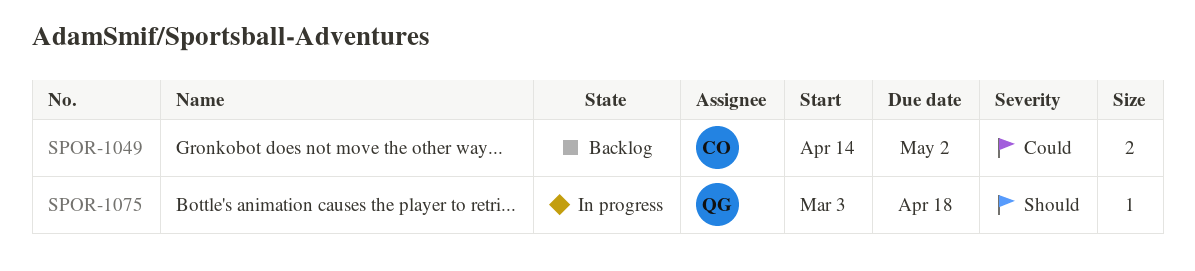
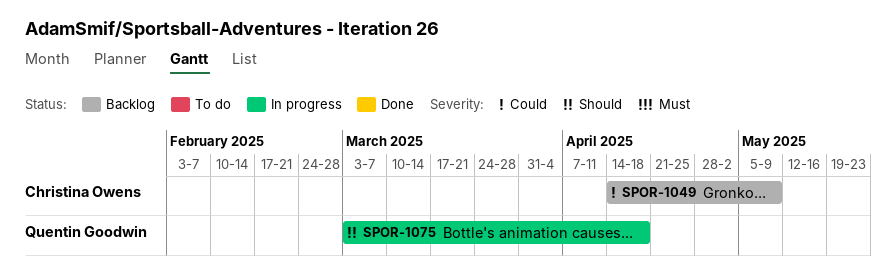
SPOR-1049, due: May 2 -> May 9

